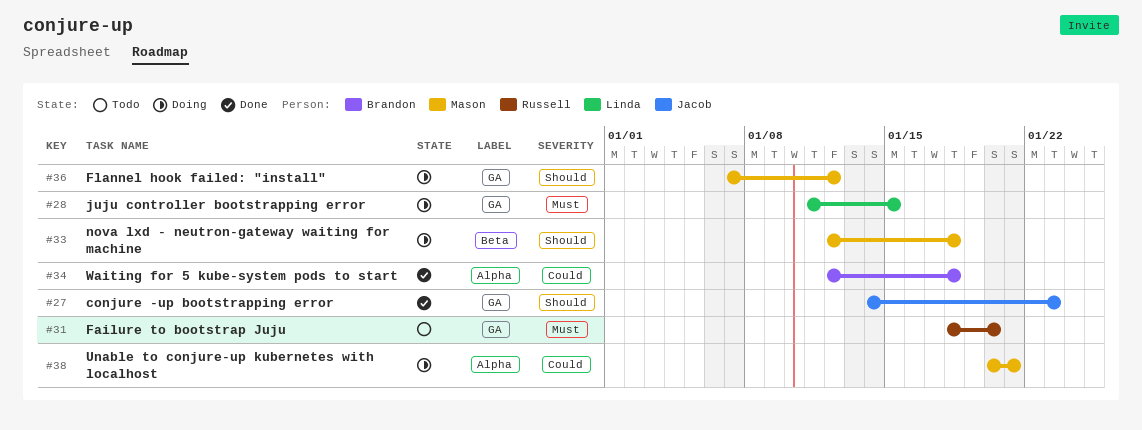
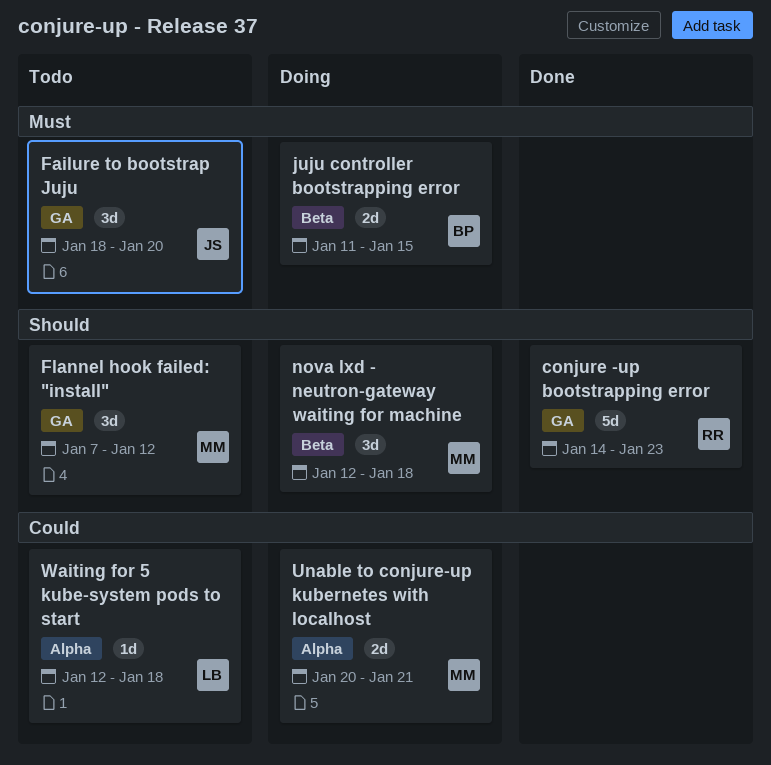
conjure -up bootstrapping error, owner: Jacob -> Russell
Failure to bootstrap Juju, owner: Russell -> Jacob
Flannel hook failed: "install", status: Doing -> Todo
juju controller bootstrapping error, owner: Linda -> Brandon
juju controller bootstrapping error, label: GA -> Beta
Waiting for 5 kube-system pods to start, status: Done -> Todo
Waiting for 5 kube-system pods to start, owner: Brandon -> Linda

